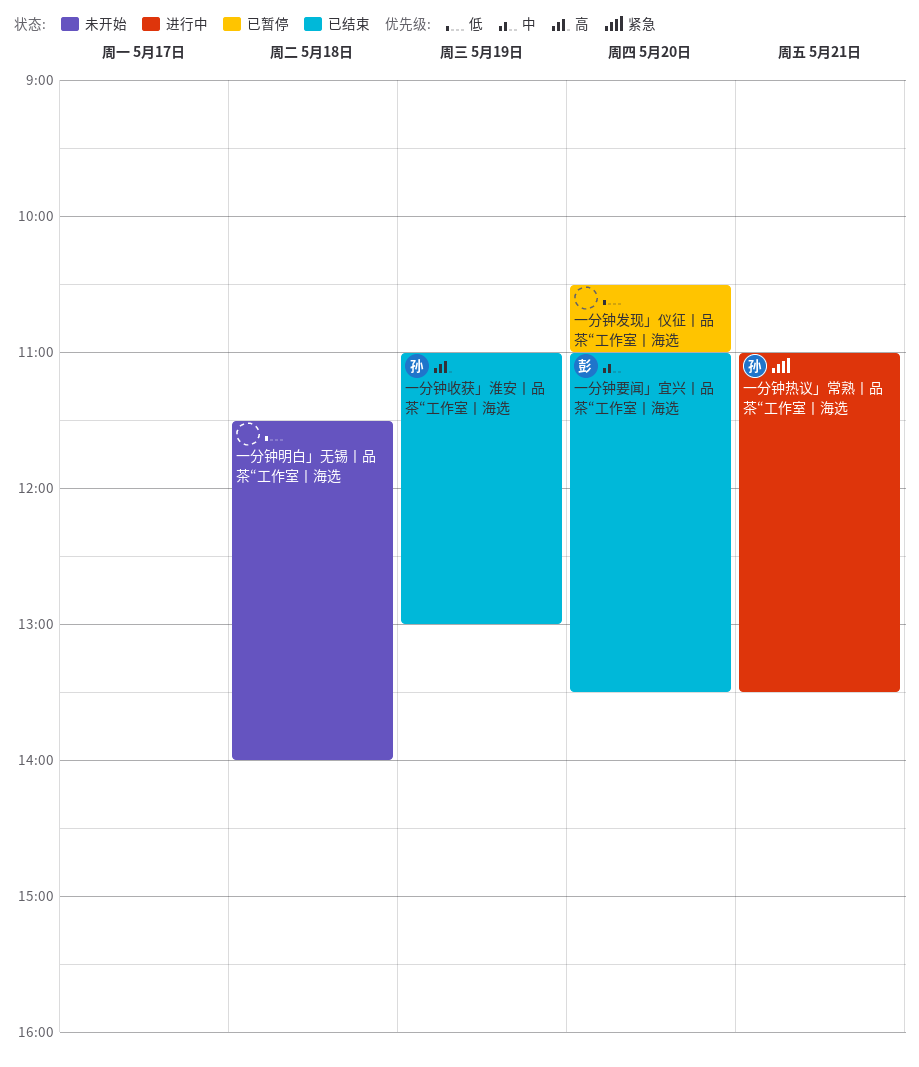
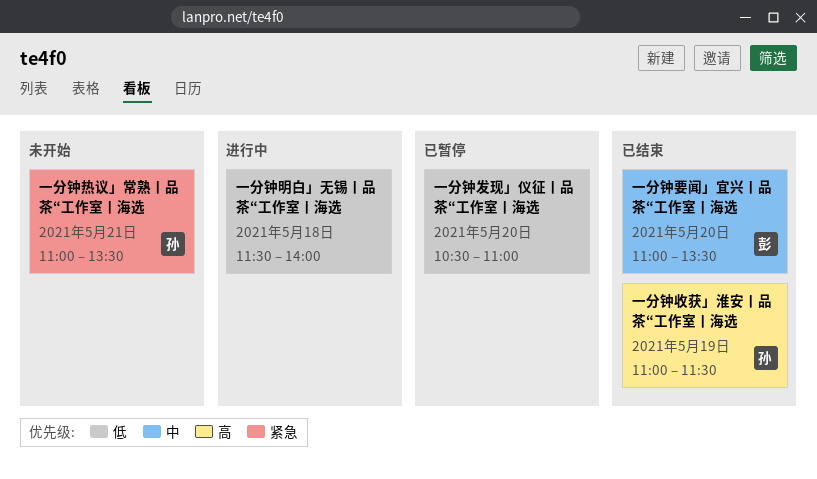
一分钟收获」淮安丨品茶“工作室丨海选, ends: 13:00 -> 11:30
一分钟明白」无锡丨品茶“工作室丨海选, status: 未开始 -> 进行中
一分钟热议」常熟丨品茶“工作室丨海选, status: 进行中 -> 未开始

